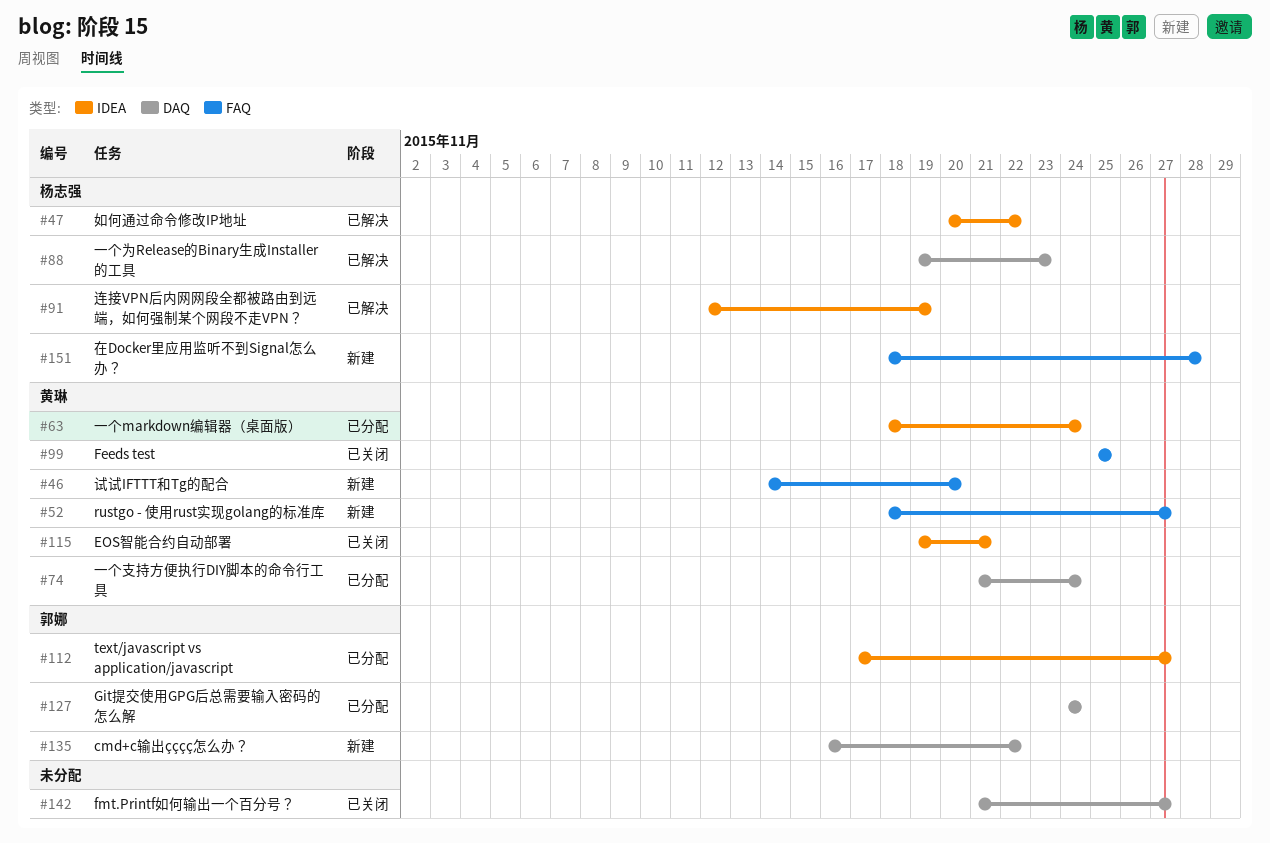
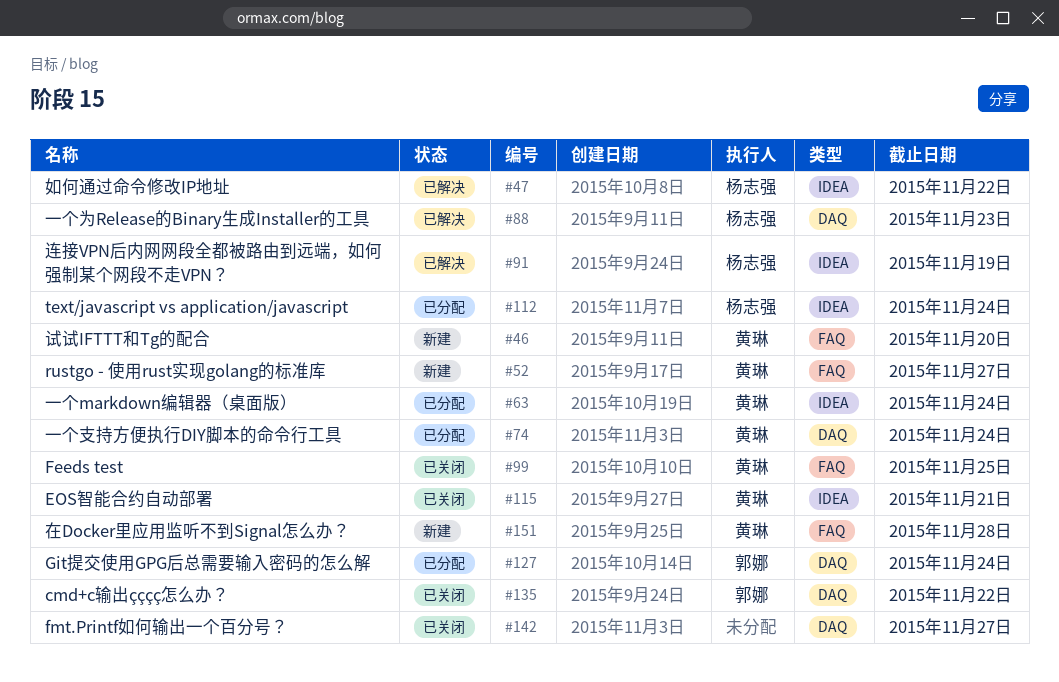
#112, owner: 郭娜 -> 杨志强
#112, due: Nov 27 -> Nov 24
#135, status: 新建 -> 已关闭
#151, owner: 杨志强 -> 黄琳

